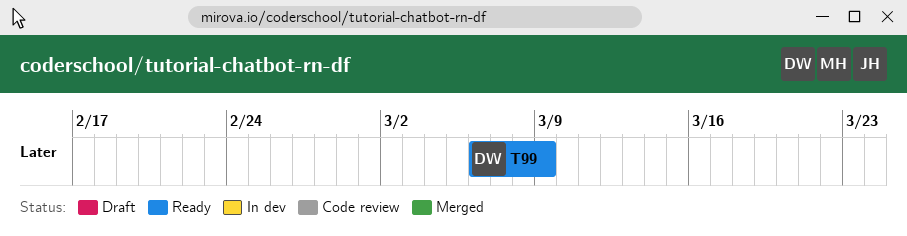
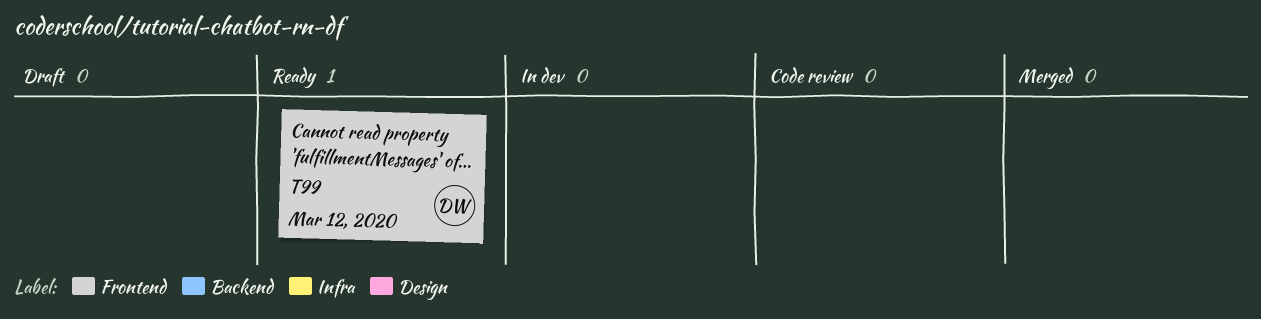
T99, due: Mar 9 -> Mar 12

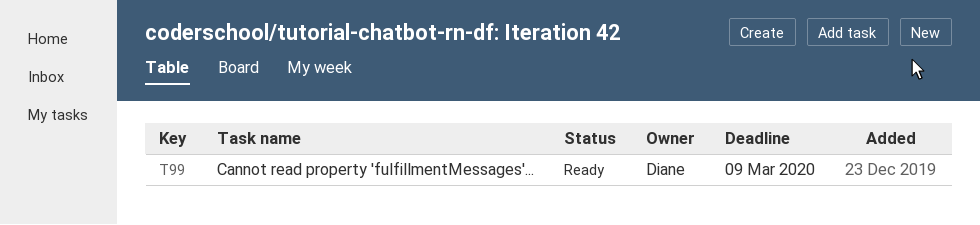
T99, due: Mar 12 -> Mar 9

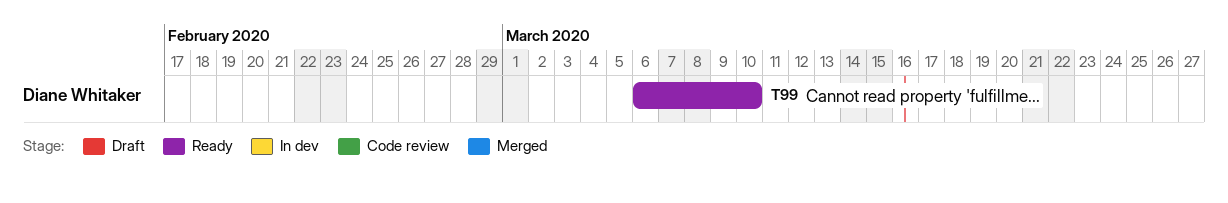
T99, due: Mar 9 -> Mar 10

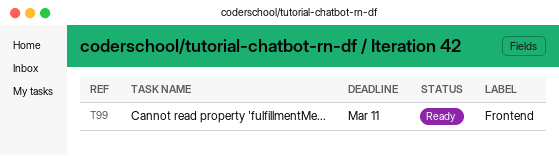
T99, due: Mar 10 -> Mar 11

